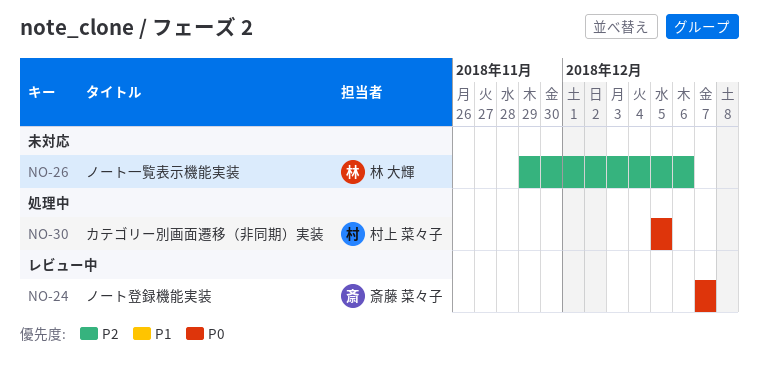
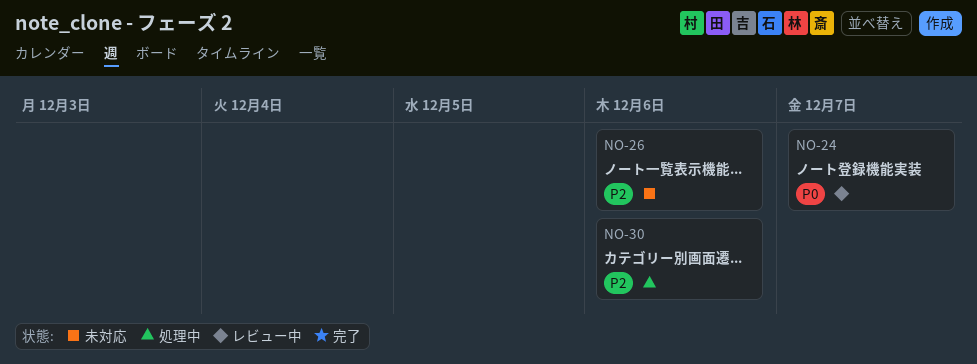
NO-30, priority: P0 -> P2
NO-30, due: Dec 5 -> Dec 6

